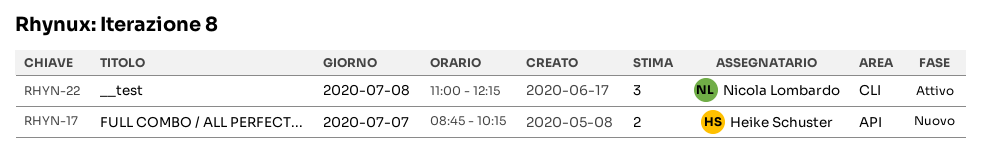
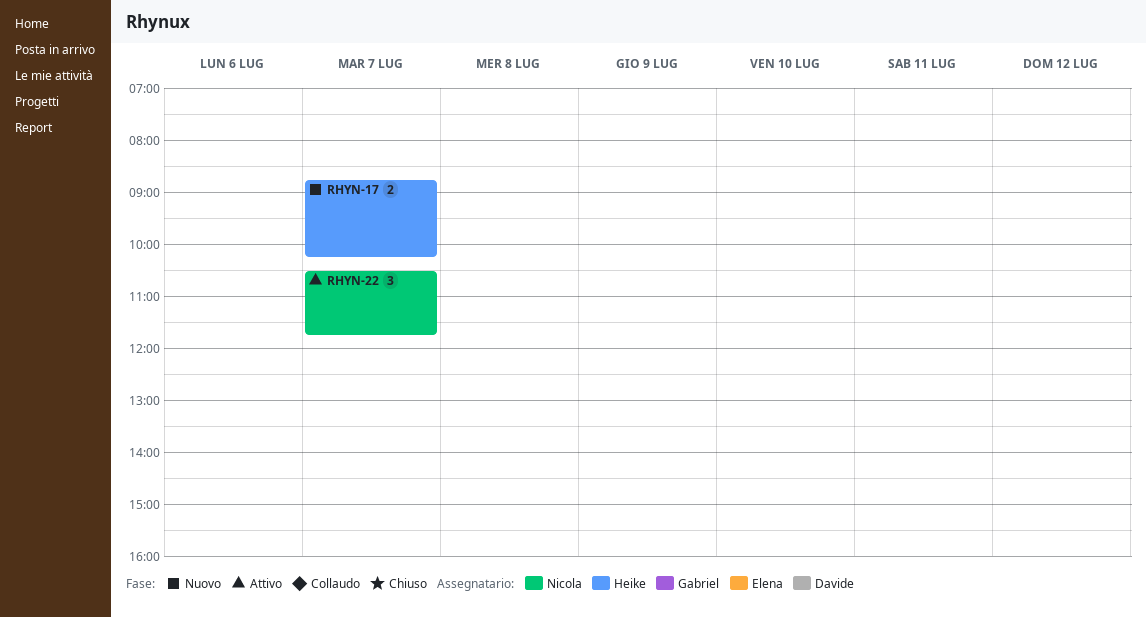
RHYN-22, day: Jul 8 -> Jul 7
RHYN-22, begins: 11:00 -> 10:30
RHYN-22, ends: 12:15 -> 11:45

